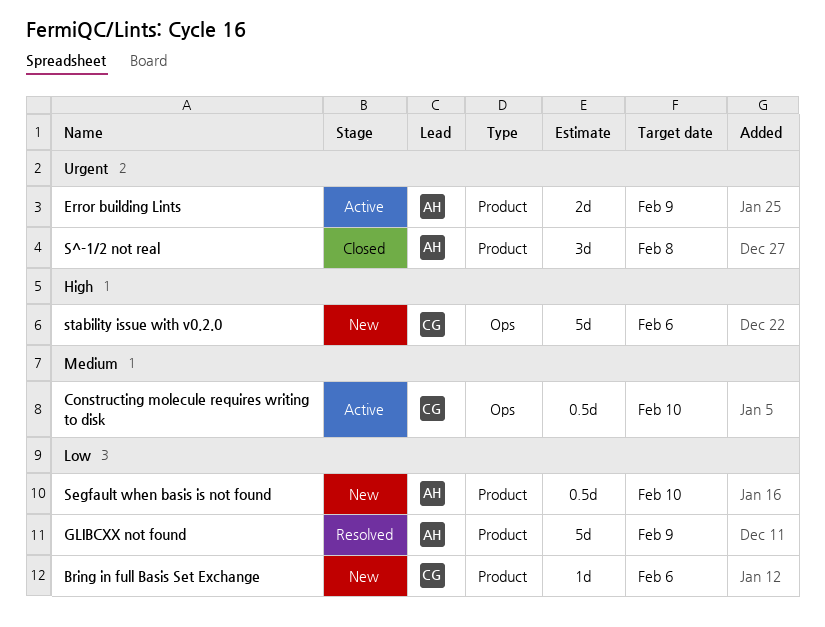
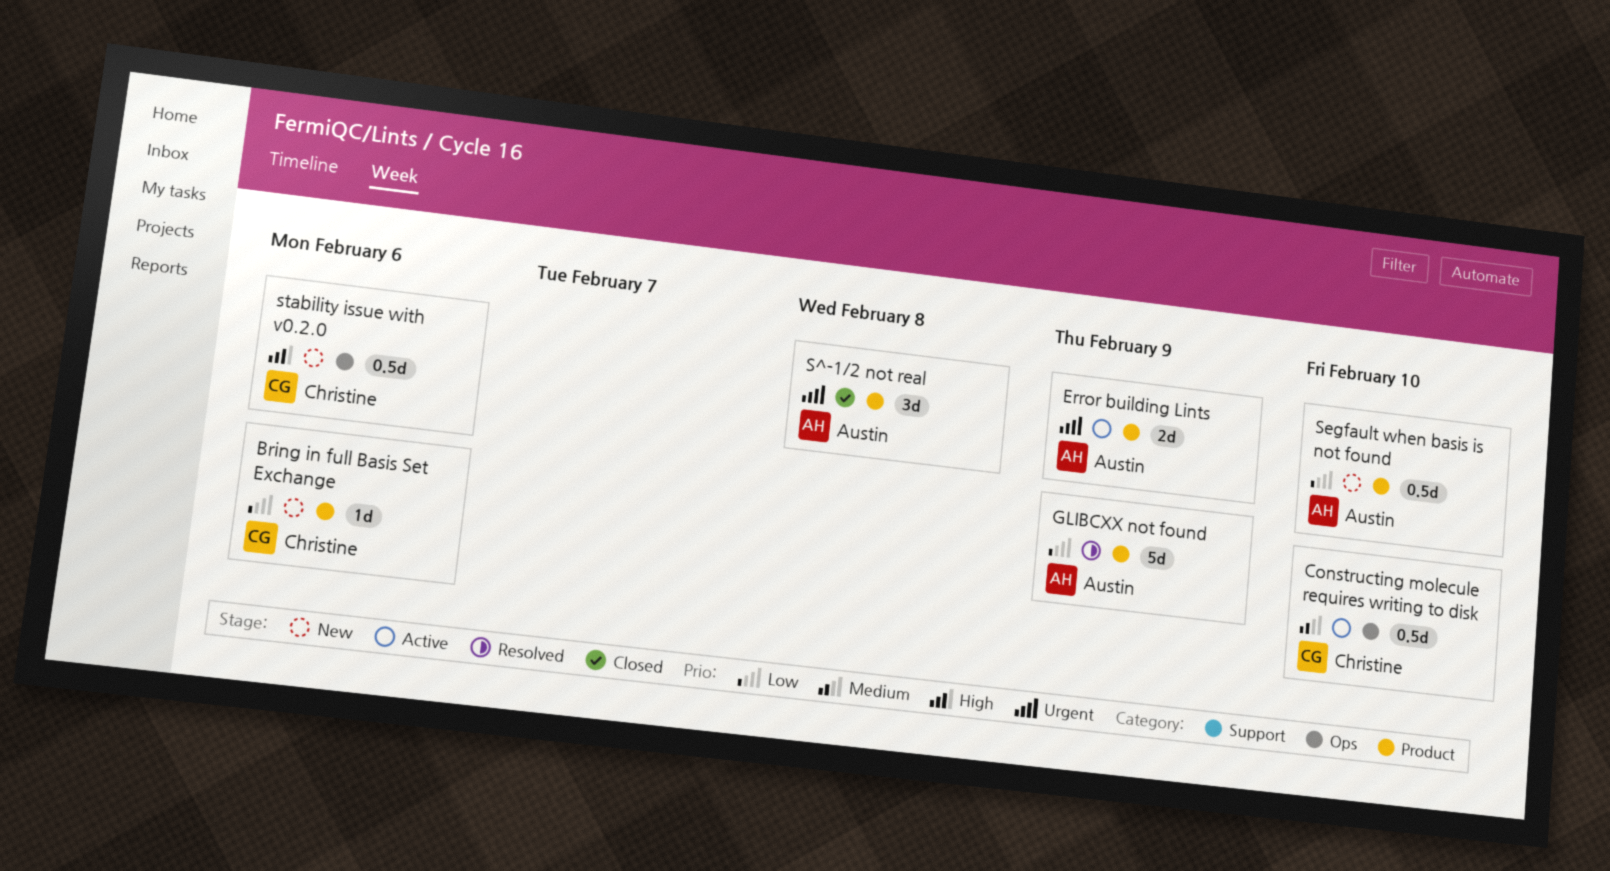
stability issue with v0.2.0, estimate: 5d -> 0.5d

